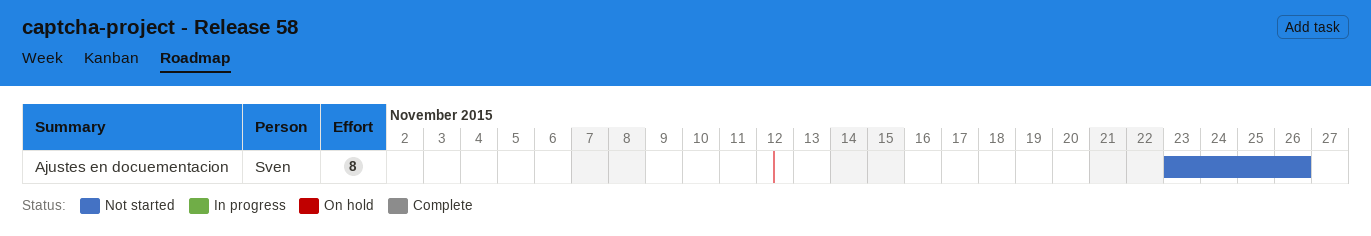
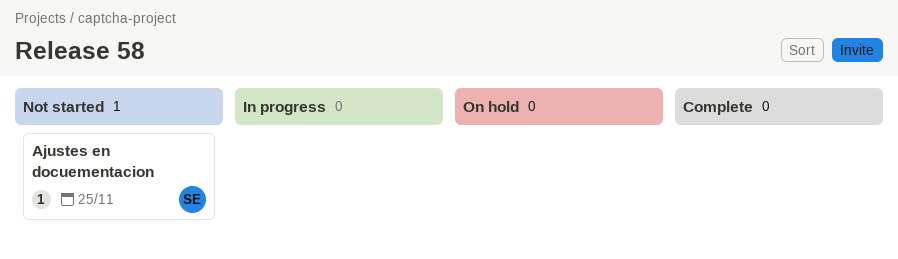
Ajustes en docuementacion, estimate: 8 -> 1
Ajustes en docuementacion, due: Nov 26 -> Nov 25

